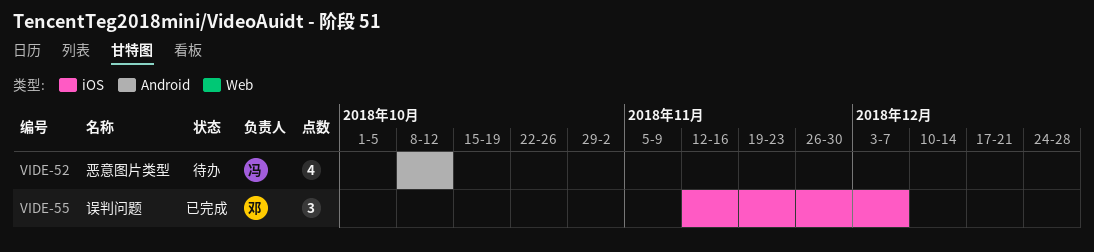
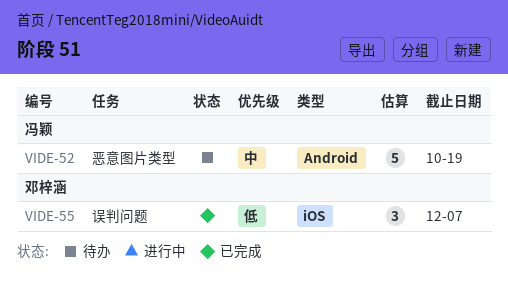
VIDE-52, estimate: 4 -> 5
VIDE-52, due: Oct 12 -> Oct 19

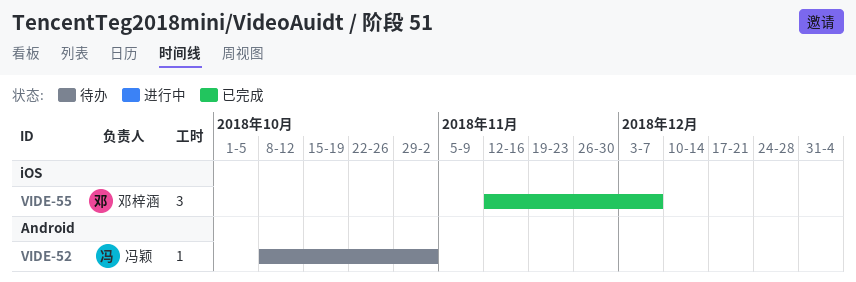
VIDE-52, estimate: 5 -> 1
VIDE-52, due: Oct 19 -> Nov 2

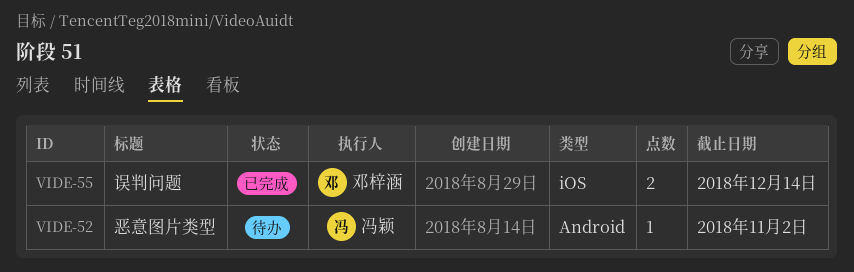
VIDE-55, estimate: 3 -> 2
VIDE-55, due: Dec 7 -> Dec 14

